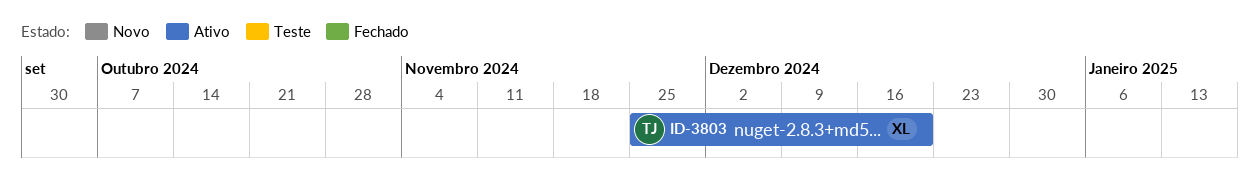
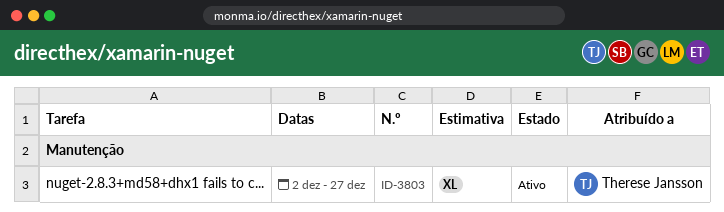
ID-3803, start: Nov 25 -> Dec 2
ID-3803, due: Dec 20 -> Dec 27

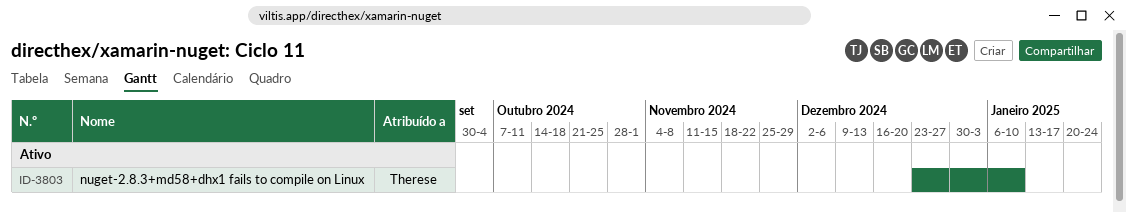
ID-3803, start: Dec 2 -> Dec 23
ID-3803, due: Dec 27 -> Jan 10

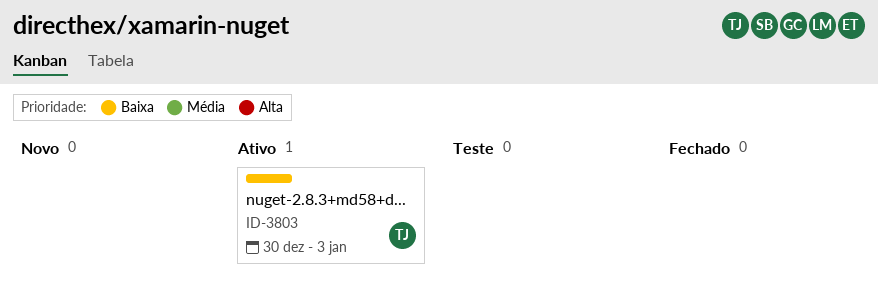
ID-3803, start: Dec 23 -> Dec 30
ID-3803, due: Jan 10 -> Jan 3

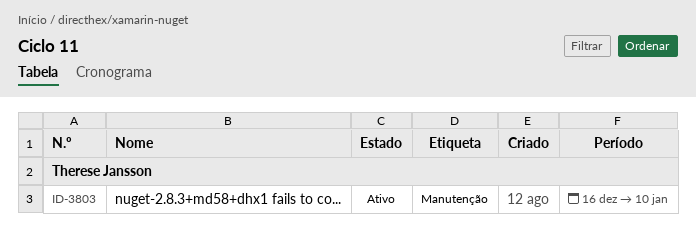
ID-3803, start: Dec 30 -> Dec 16
ID-3803, due: Jan 3 -> Jan 10

